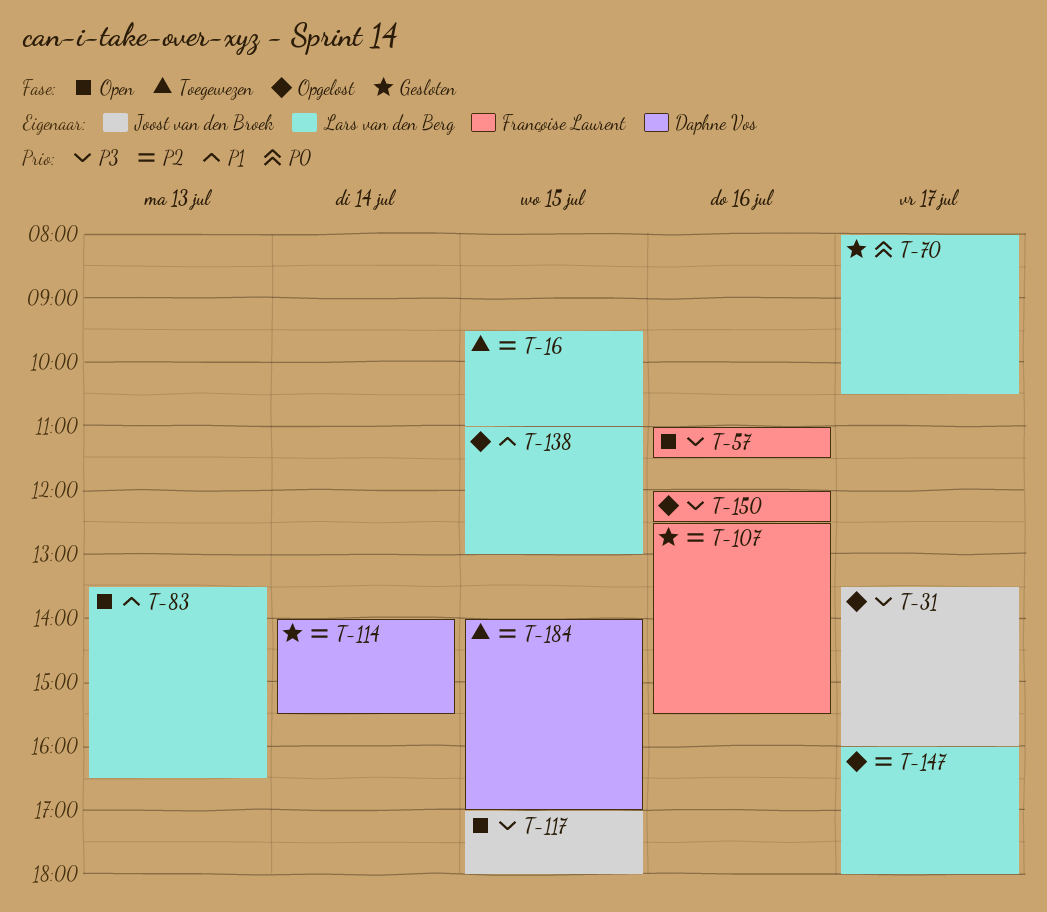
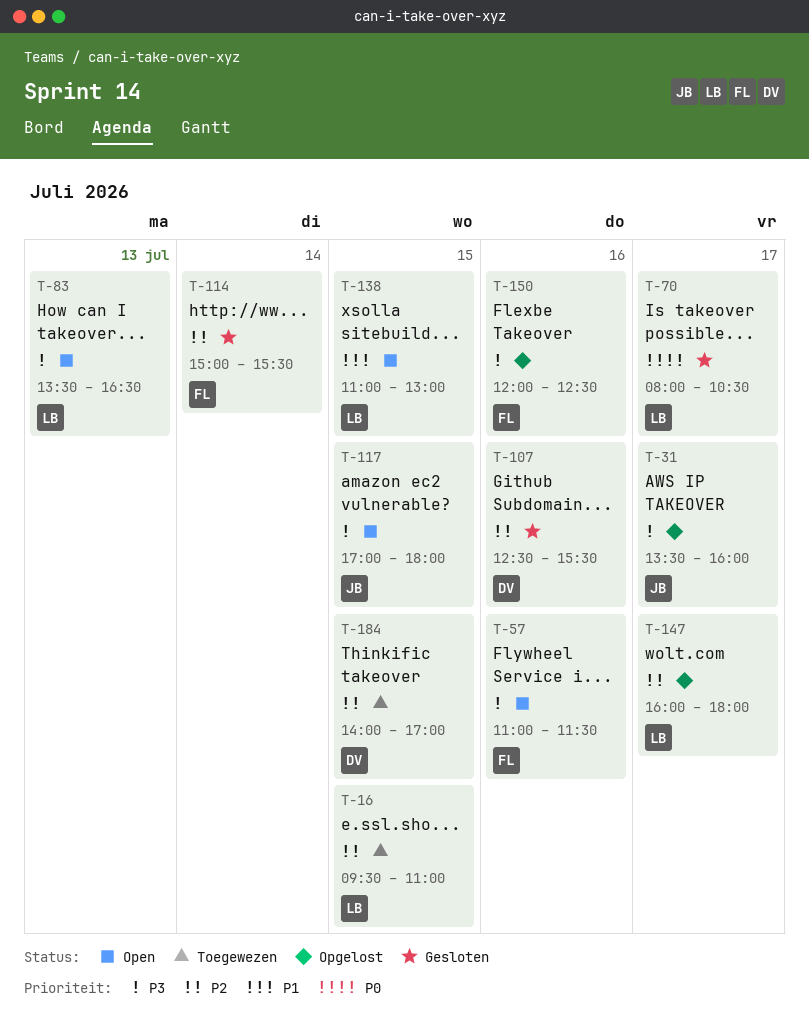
T-83, priority: P1 -> P3
T-107, owner: Françoise Laurent -> Daphne Vos
T-114, owner: Daphne Vos -> Françoise Laurent
T-114, begins: 14:00 -> 15:00
T-138, status: Opgelost -> Open

